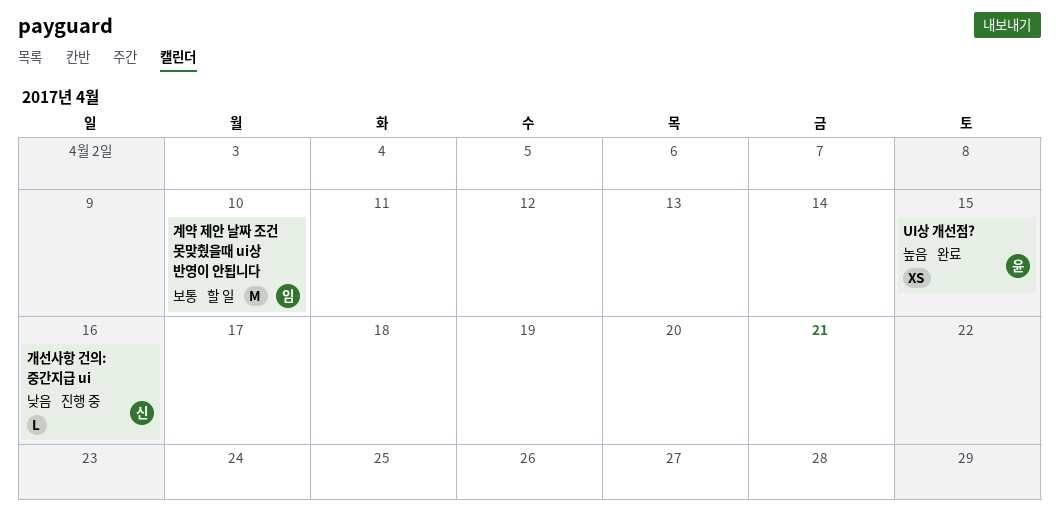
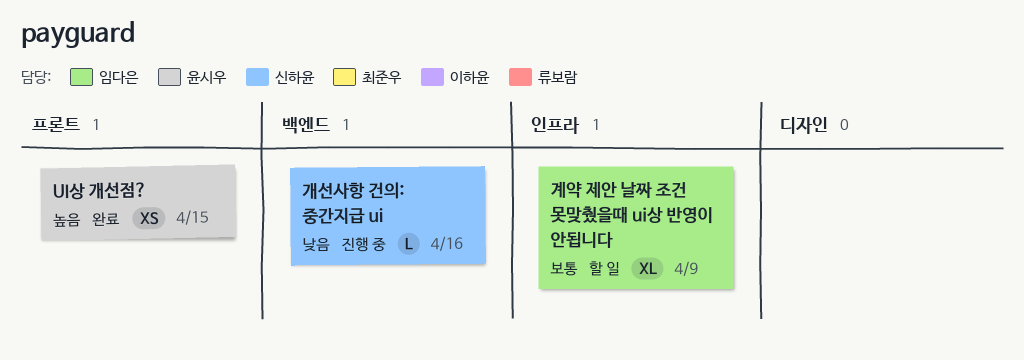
계약 제안 날짜 조건 못맞췄을때 ui상 반영이 안됩니다, estimate: M -> XL
계약 제안 날짜 조건 못맞췄을때 ui상 반영이 안됩니다, due: Apr 10 -> Apr 9

